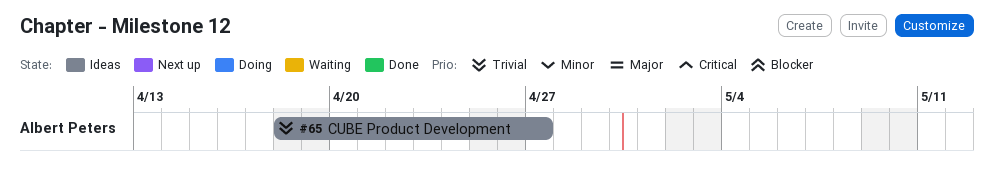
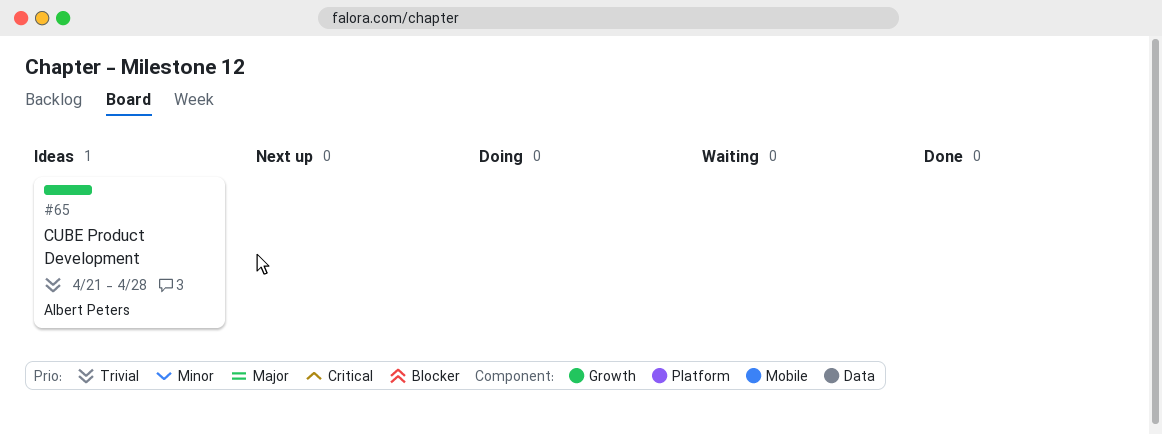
#65, start: Apr 18 -> Apr 21
#65, due: Apr 27 -> Apr 28

